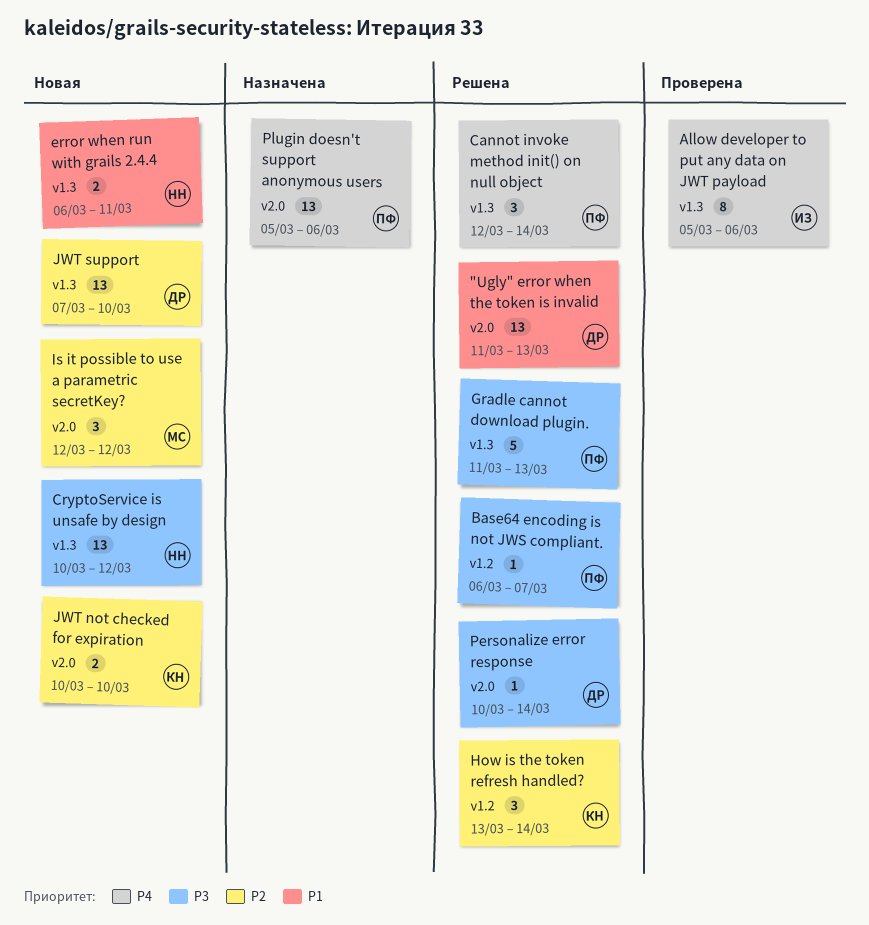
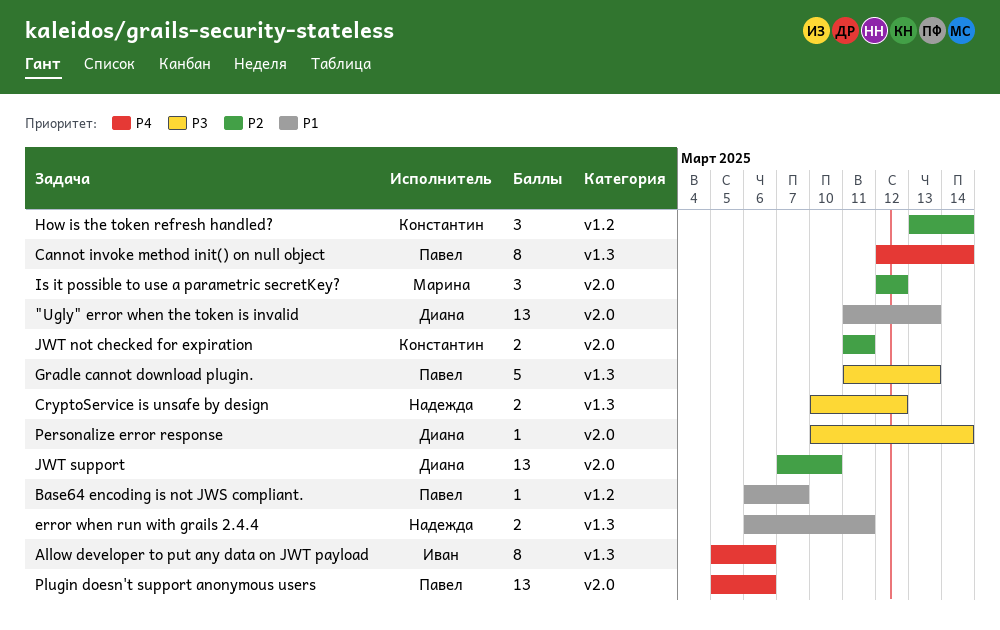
Base64 encoding is not JWS compliant., priority: P3 -> P1
Cannot invoke method init() on null object, estimate: 3 -> 8
CryptoService is unsafe by design, estimate: 13 -> 2
JWT not checked for expiration, start: Mar 10 -> Mar 11
JWT not checked for expiration, due: Mar 10 -> Mar 11
JWT support, label: v1.3 -> v2.0

